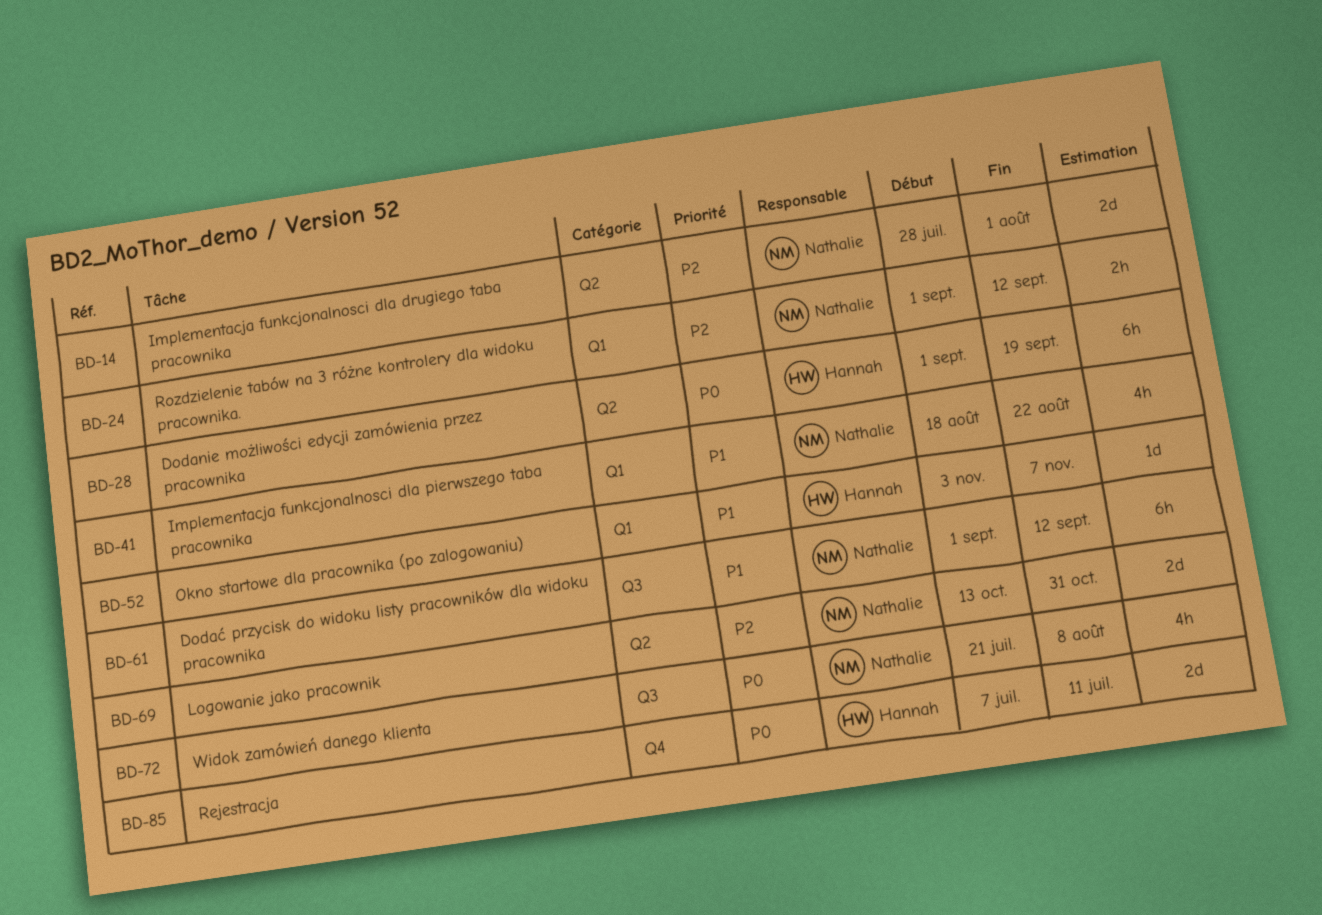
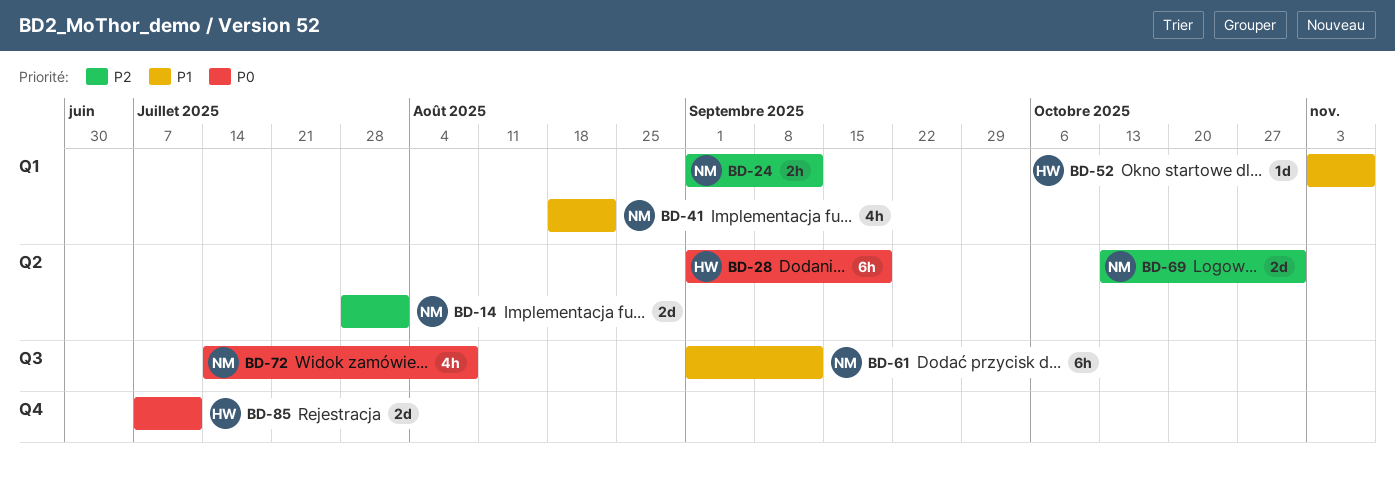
BD-72, start: Jul 21 -> Jul 14

